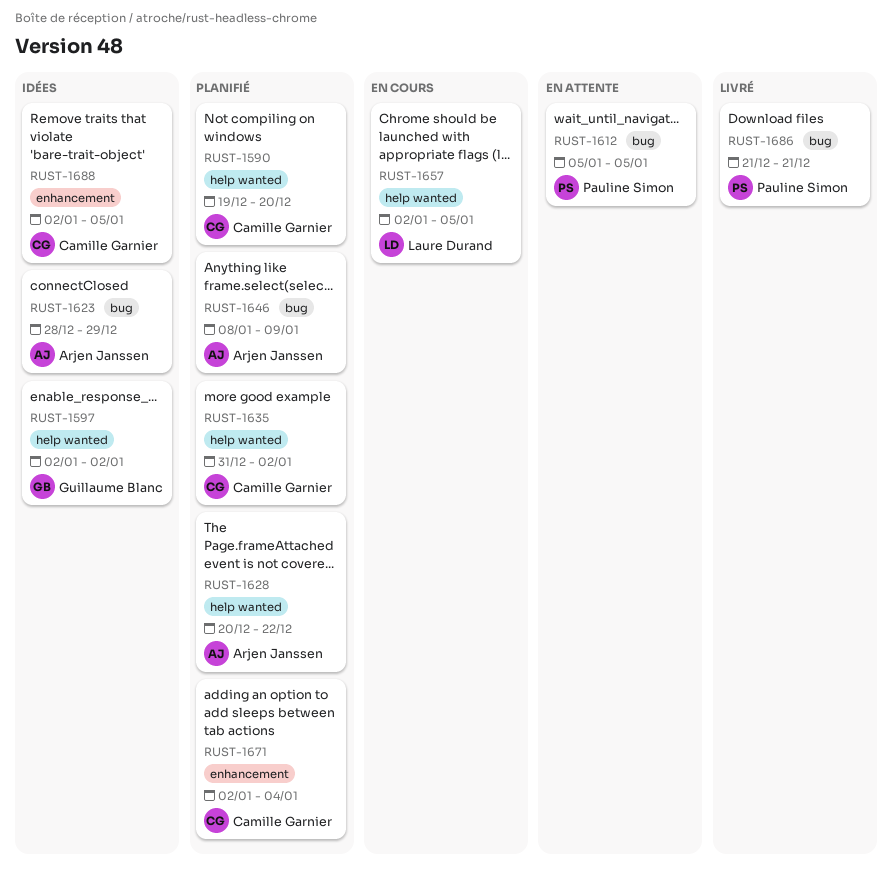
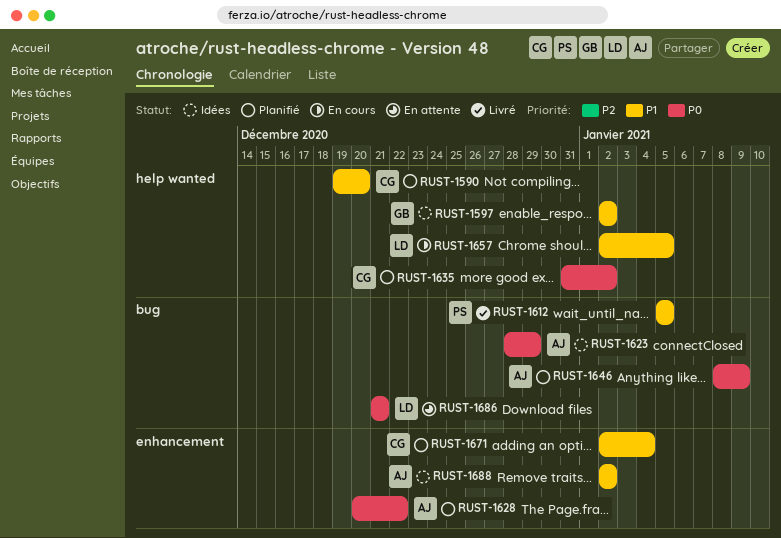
RUST-1612, status: En attente -> Livré
RUST-1628, label: help wanted -> enhancement
RUST-1686, status: Livré -> En attente
RUST-1686, owner: Pauline Simon -> Laure Durand
RUST-1688, owner: Camille Garnier -> Arjen Janssen
RUST-1688, due: Jan 5 -> Jan 2

